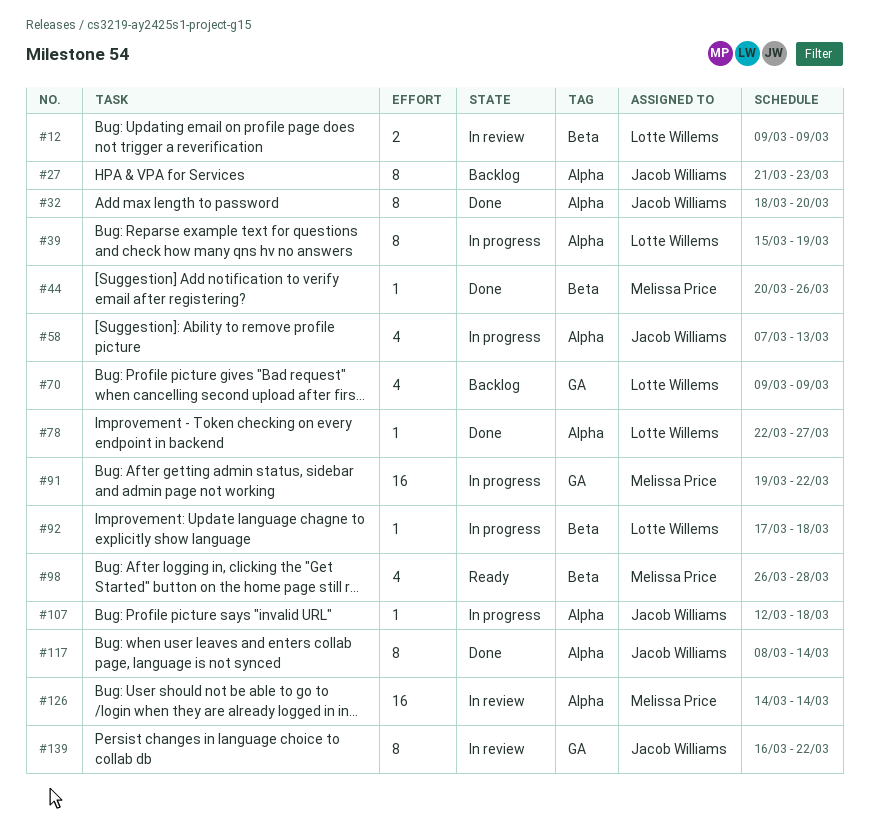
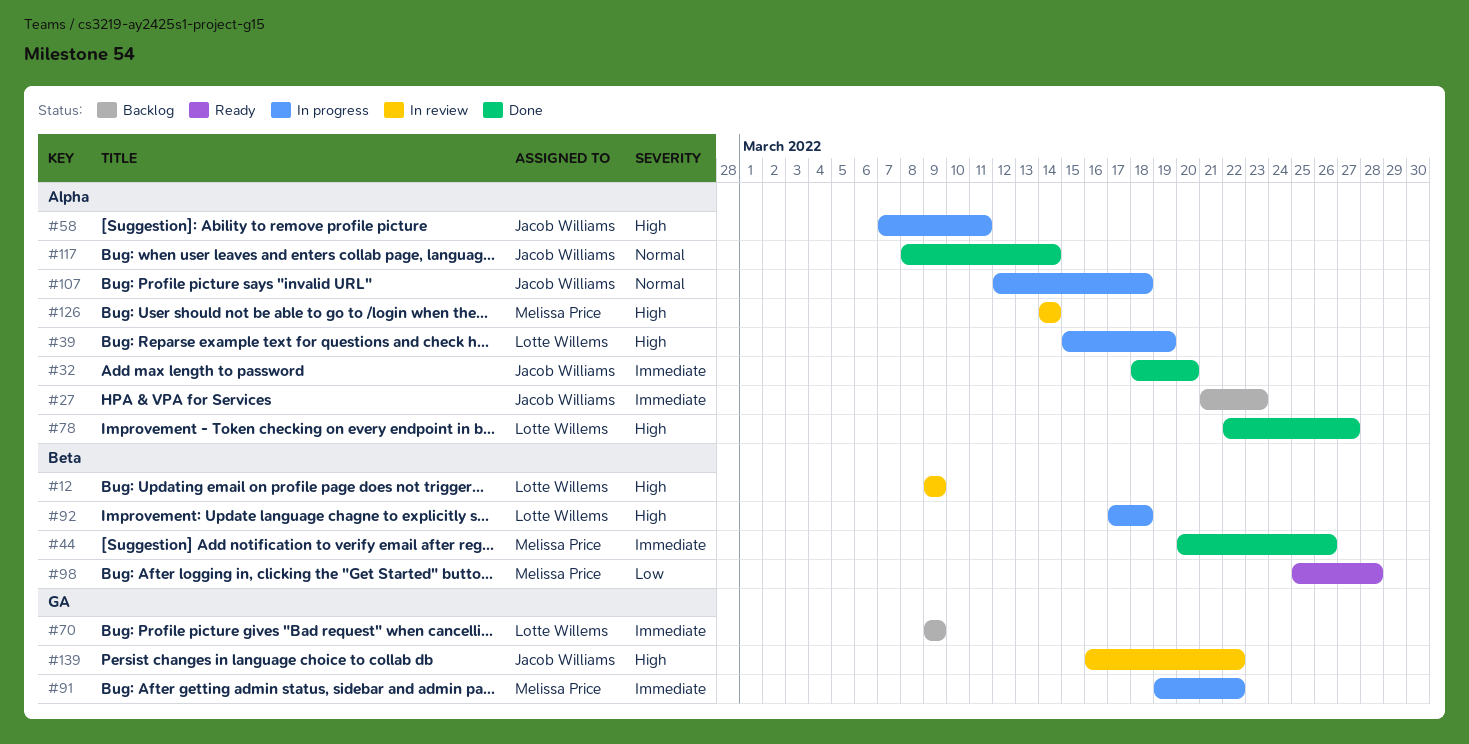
#58, due: Mar 13 -> Mar 11
#98, start: Mar 26 -> Mar 25

